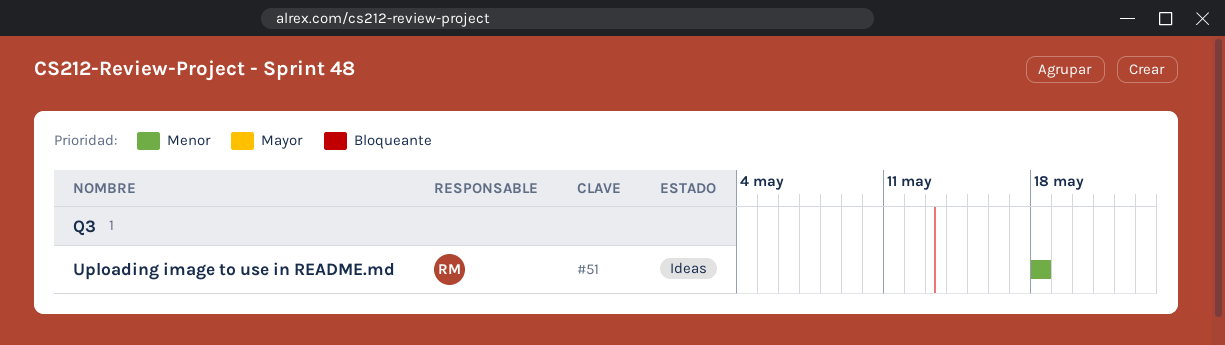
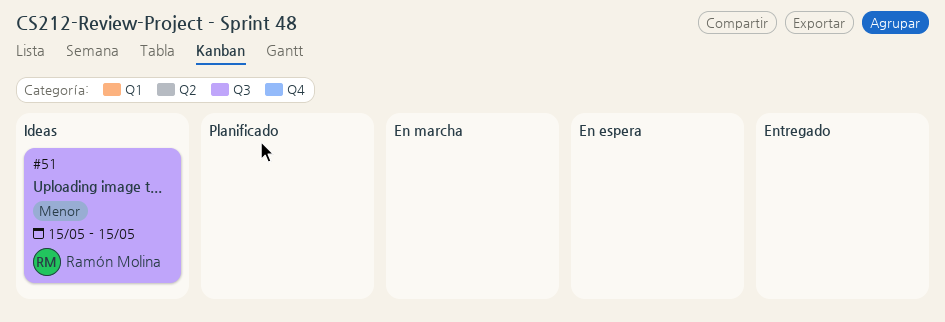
#51, start: May 18 -> May 15
#51, due: May 18 -> May 15

